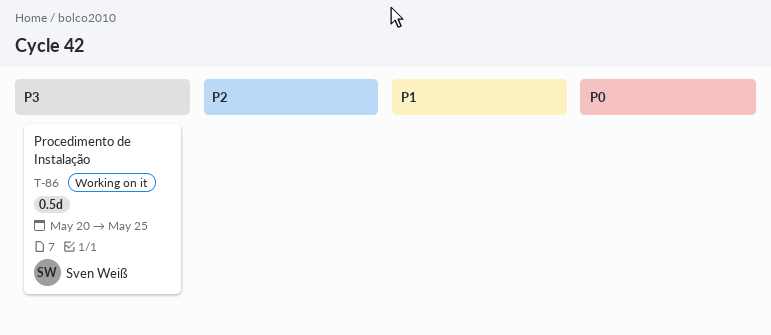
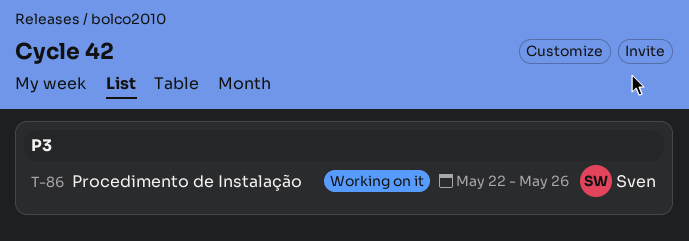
T-86, start: May 20 -> May 22
T-86, due: May 25 -> May 26

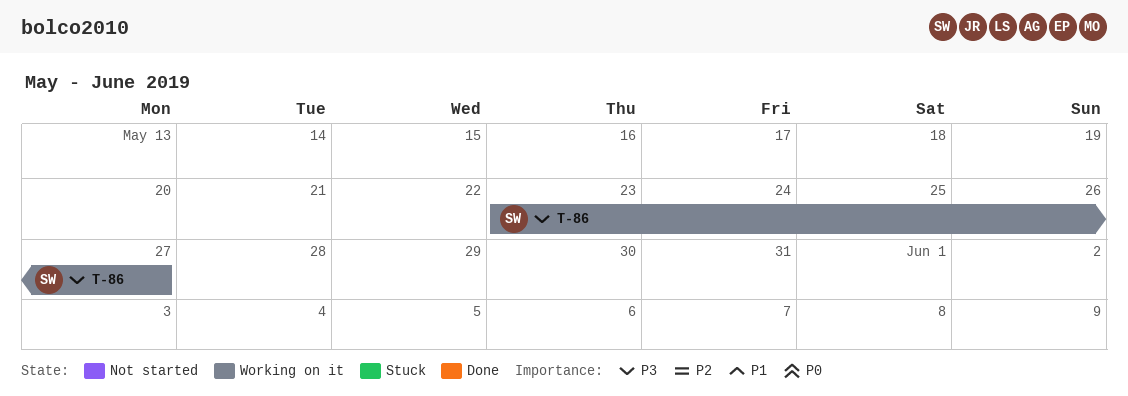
T-86, start: May 22 -> May 23
T-86, due: May 26 -> May 27

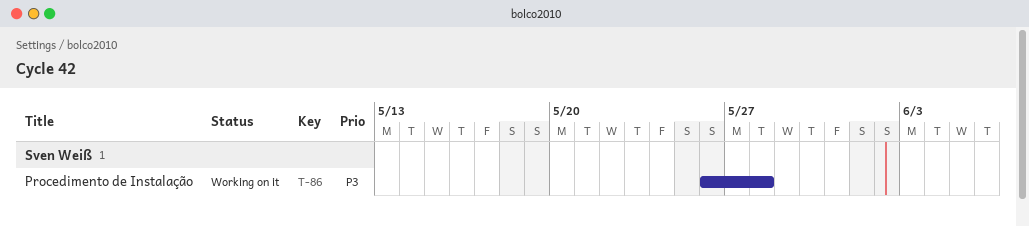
T-86, start: May 23 -> May 26
T-86, due: May 27 -> May 28

